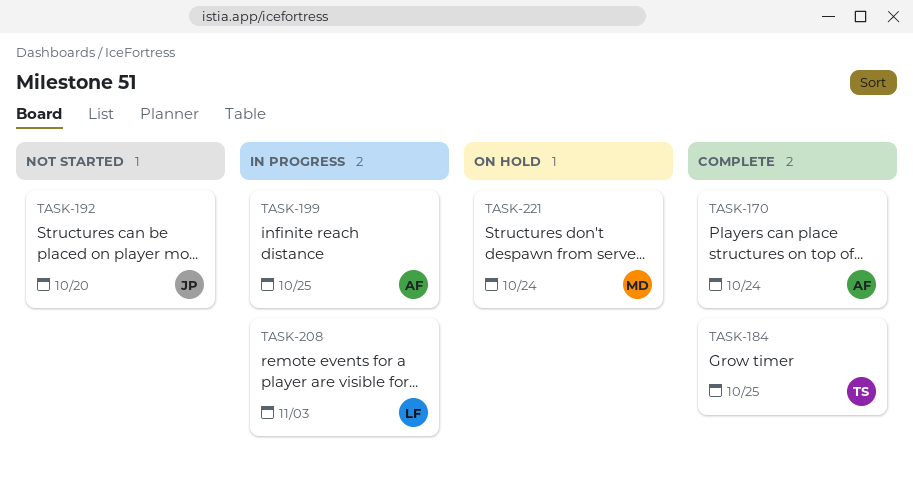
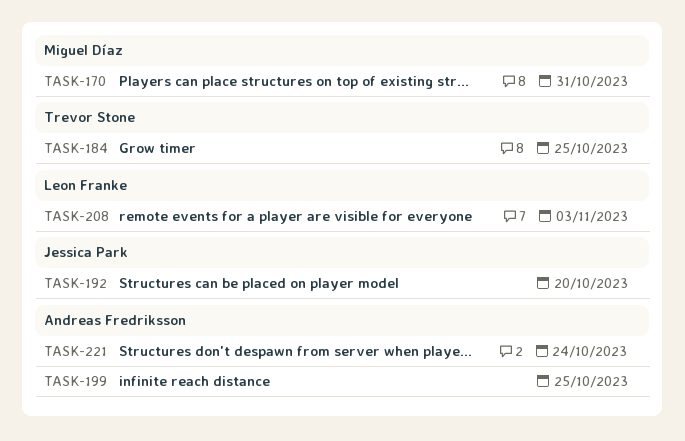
TASK-170, owner: Andreas Fredriksson -> Miguel Díaz
TASK-170, due: Oct 24 -> Oct 31
TASK-221, owner: Miguel Díaz -> Andreas Fredriksson

